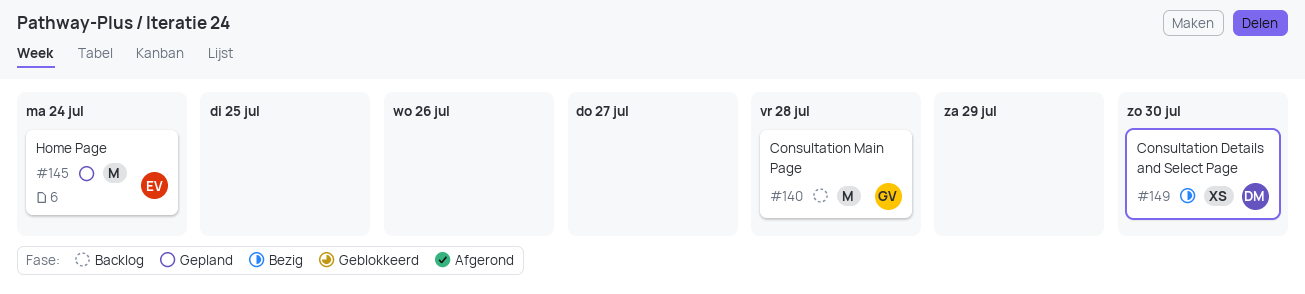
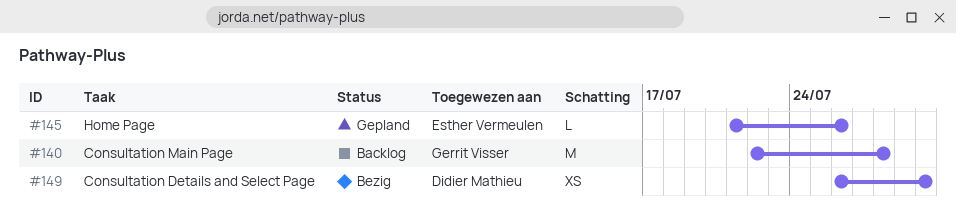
#145, estimate: M -> L
#145, due: Jul 24 -> Jul 26

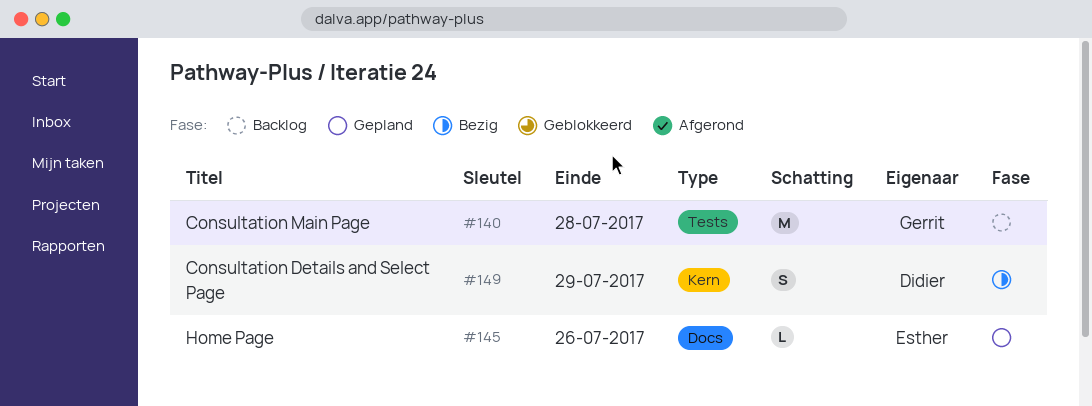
#149, estimate: XS -> S
#149, due: Jul 30 -> Jul 29

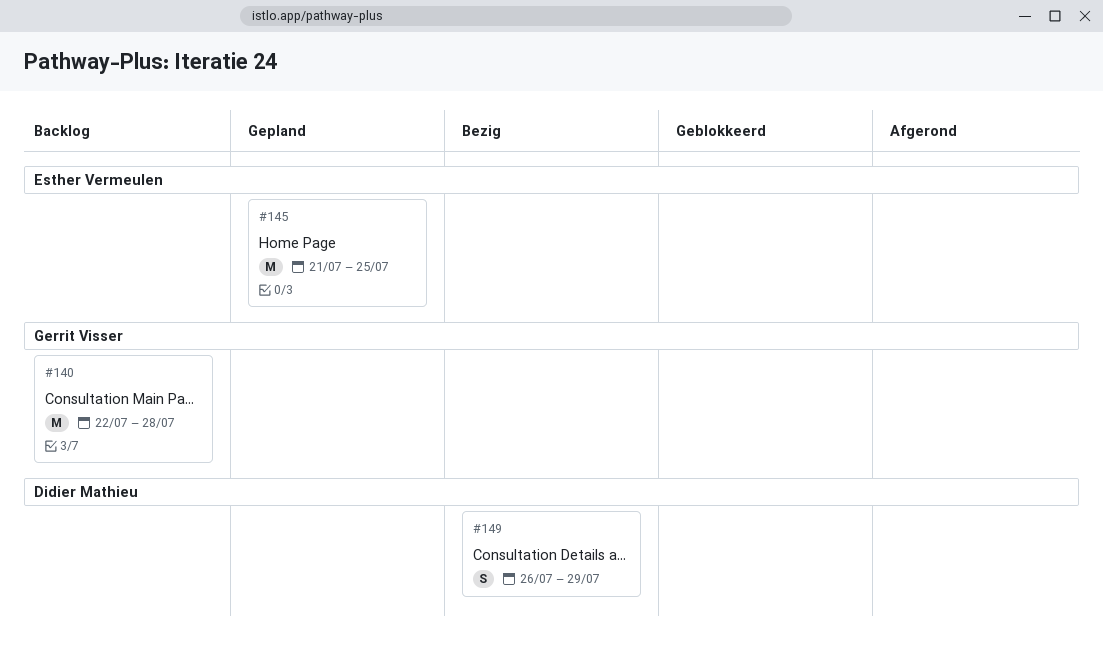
#145, estimate: L -> M
#145, due: Jul 26 -> Jul 25

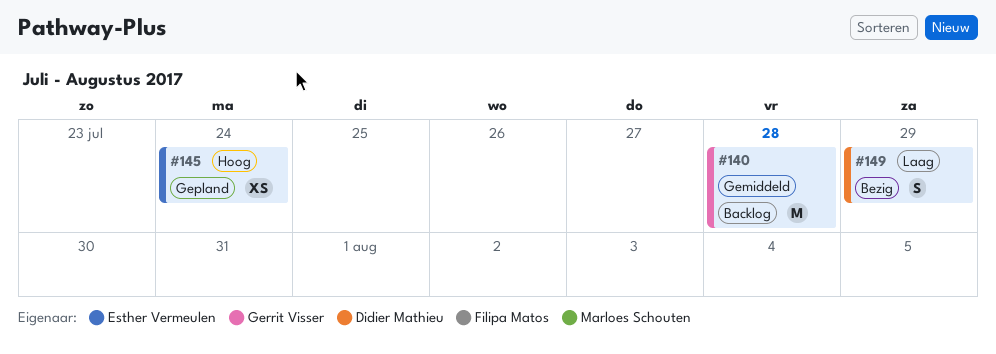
#145, estimate: M -> XS
#145, due: Jul 25 -> Jul 24

